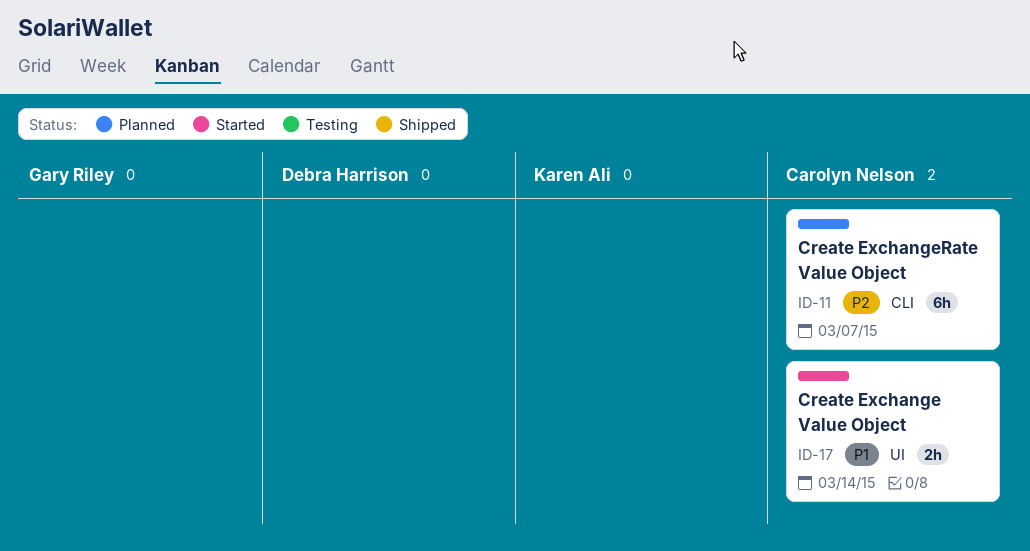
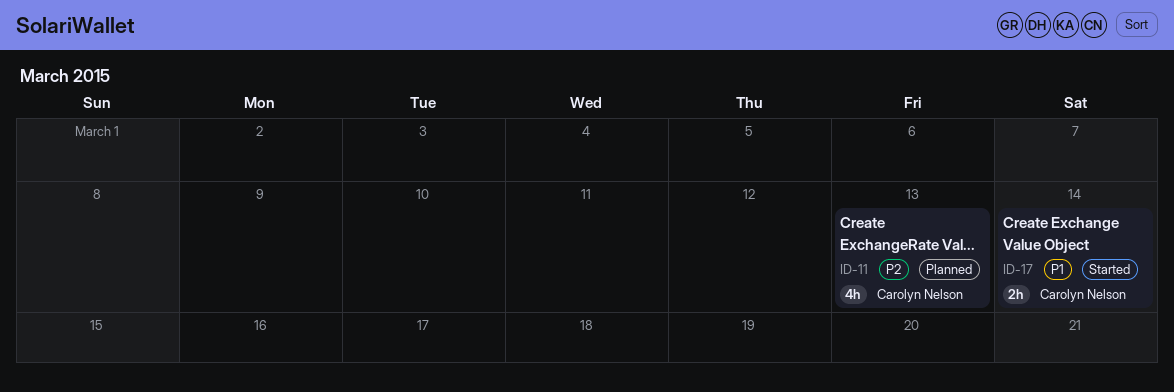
ID-11, estimate: 6h -> 4h
ID-11, due: Mar 7 -> Mar 13

